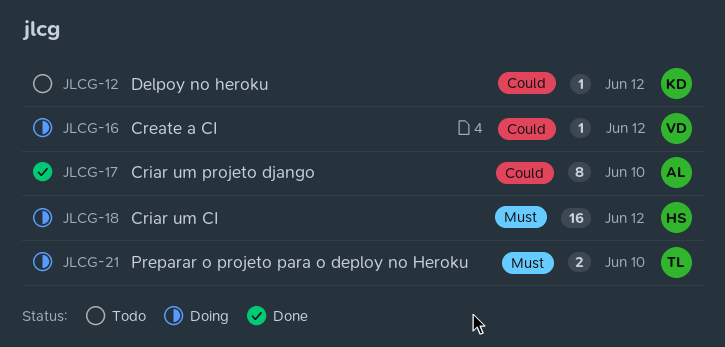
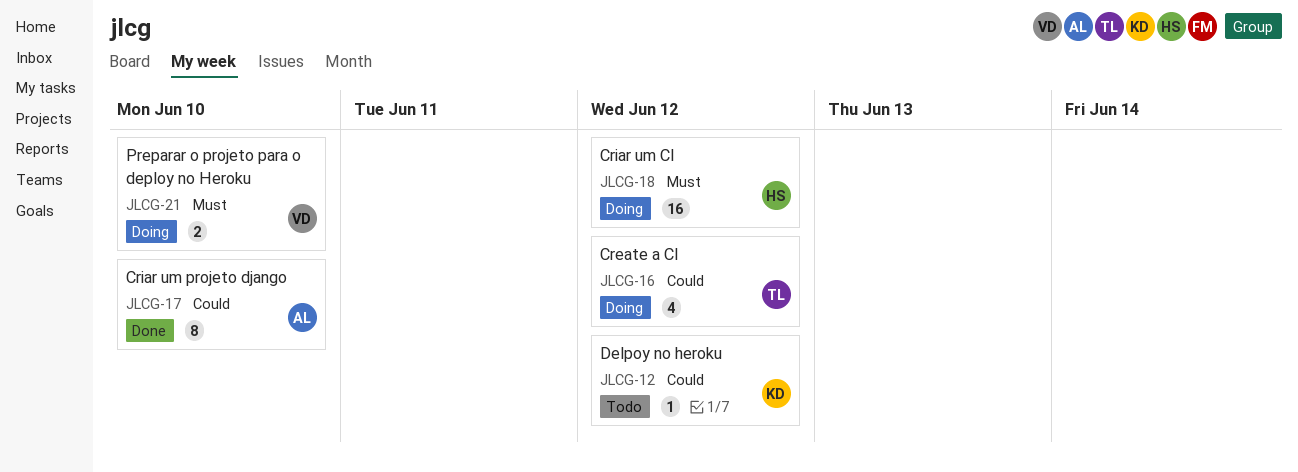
JLCG-16, owner: VD -> TL
JLCG-16, estimate: 1 -> 4
JLCG-21, owner: TL -> VD

